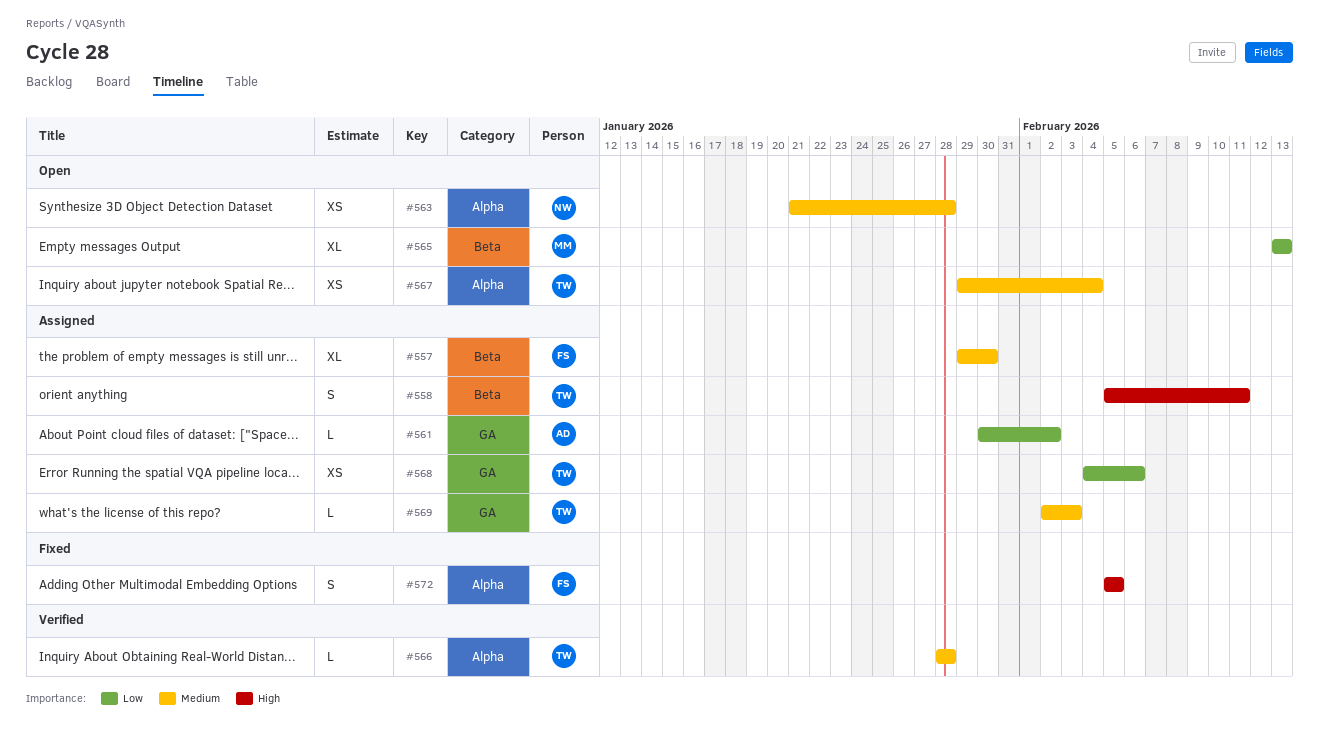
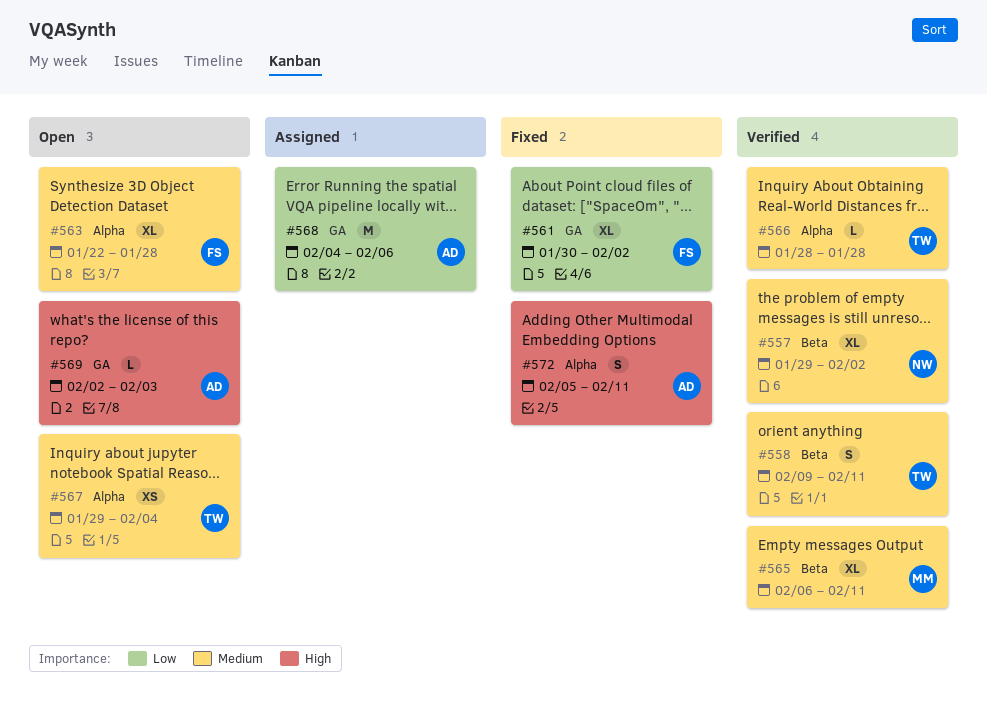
#557, status: Assigned -> Verified
#557, owner: FS -> NW
#557, due: Jan 30 -> Feb 2
#558, status: Assigned -> Verified
#558, priority: High -> Medium
#558, start: Feb 5 -> Feb 9
#561, status: Assigned -> Fixed
#561, owner: AD -> FS
#561, estimate: L -> XL
#563, owner: NW -> FS
#563, estimate: XS -> XL
#563, start: Jan 21 -> Jan 22
#565, status: Open -> Verified
#565, priority: Low -> Medium
#565, start: Feb 13 -> Feb 6
#565, due: Feb 13 -> Feb 11
#568, owner: TW -> AD
#568, estimate: XS -> M
#569, status: Assigned -> Open
#569, owner: TW -> AD
#569, priority: Medium -> High
#572, owner: FS -> AD
#572, due: Feb 5 -> Feb 11

